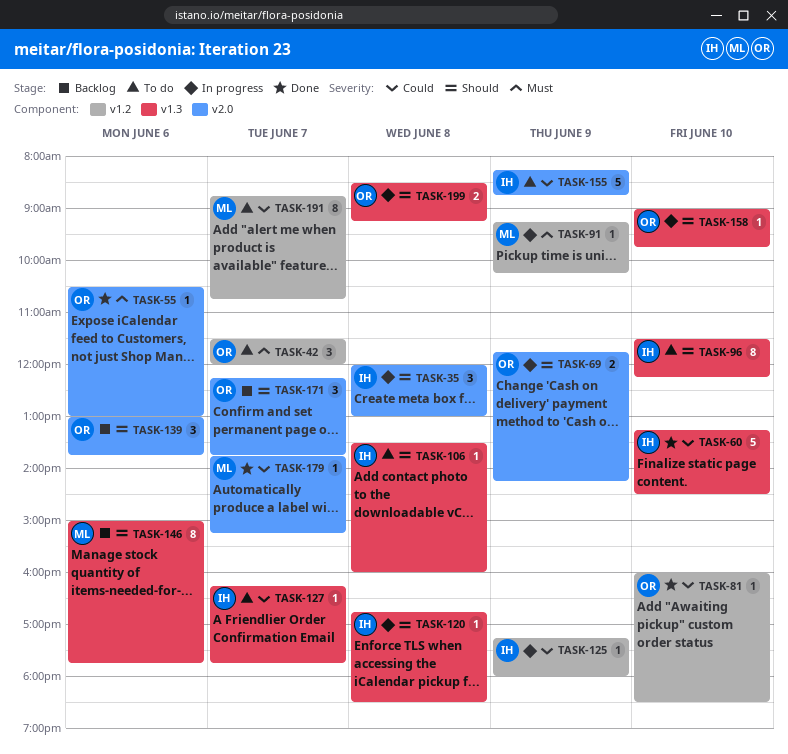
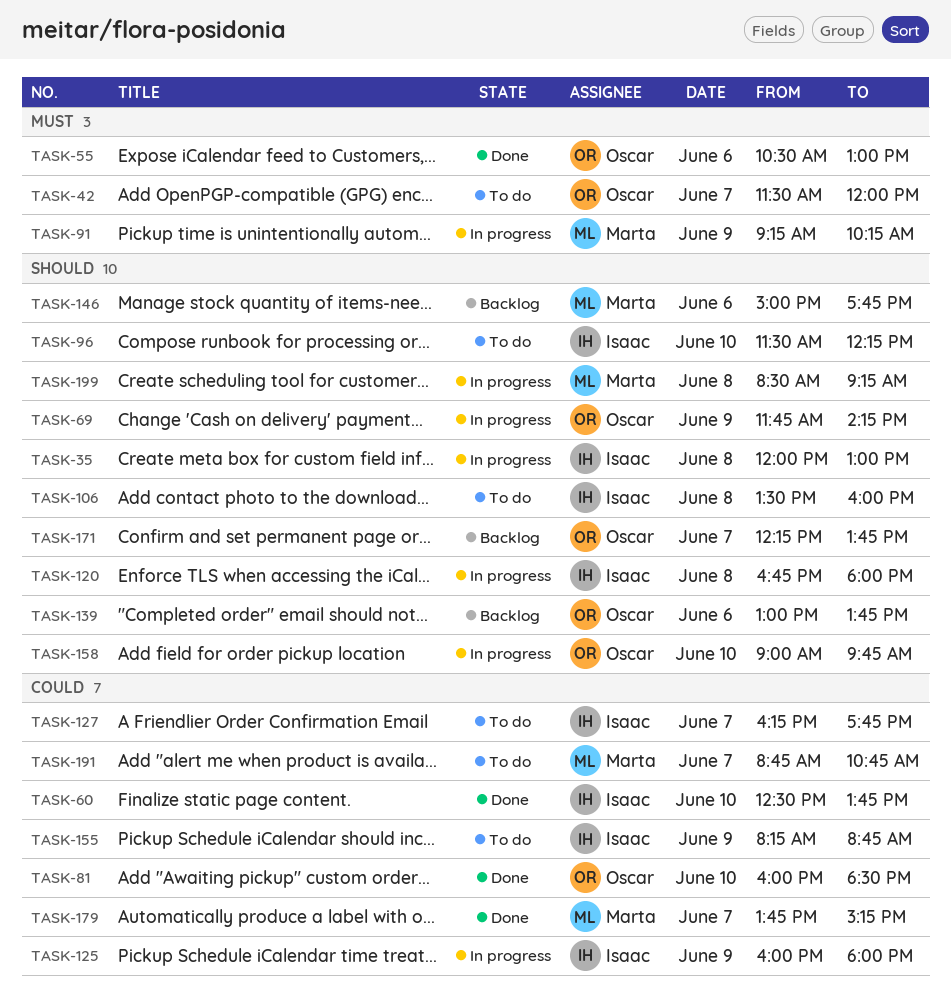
TASK-60, begins: 13:15 -> 12:30
TASK-60, ends: 14:30 -> 13:45
TASK-120, ends: 18:30 -> 18:00
TASK-125, begins: 17:15 -> 16:00
TASK-199, owner: Oscar -> Marta

